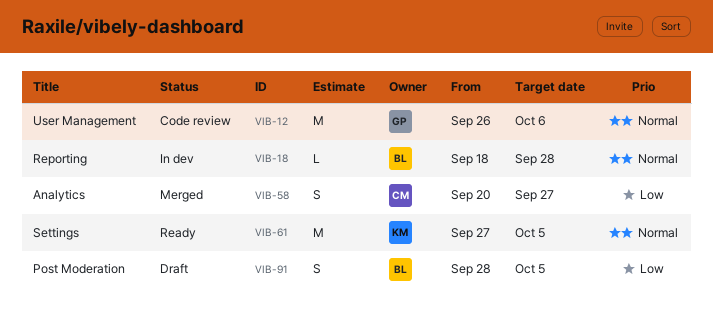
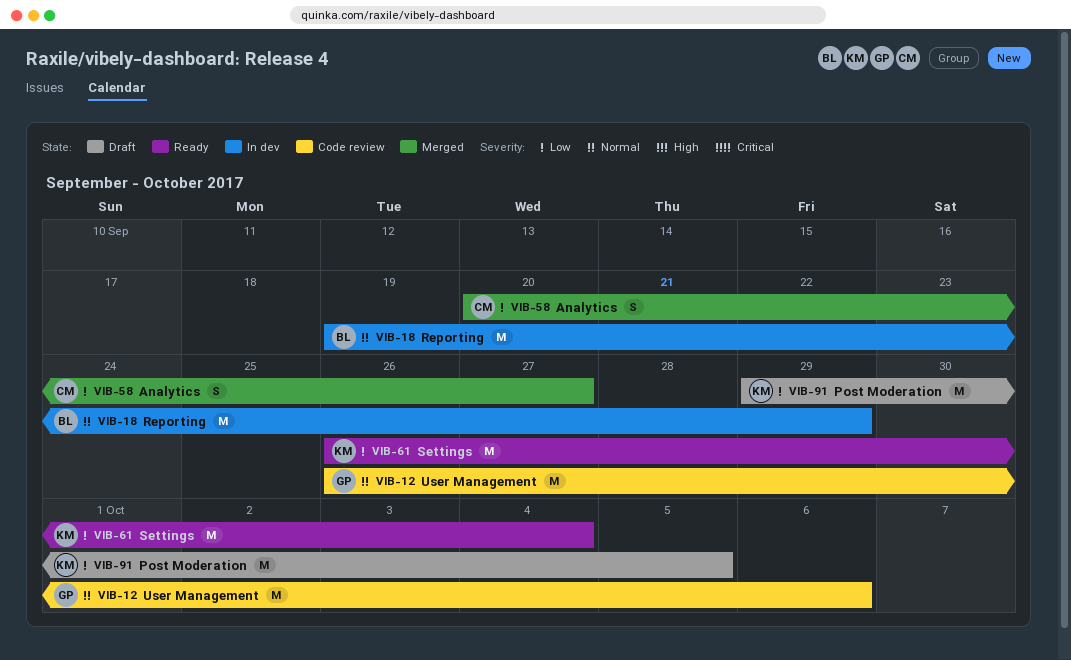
VIB-18, estimate: L -> M
VIB-18, start: Sep 18 -> Sep 19
VIB-18, due: Sep 28 -> Sep 29
VIB-61, priority: Normal -> Low
VIB-61, start: Sep 27 -> Sep 26
VIB-61, due: Oct 5 -> Oct 4
VIB-91, owner: BL -> KM
VIB-91, estimate: S -> M
VIB-91, start: Sep 28 -> Sep 29

